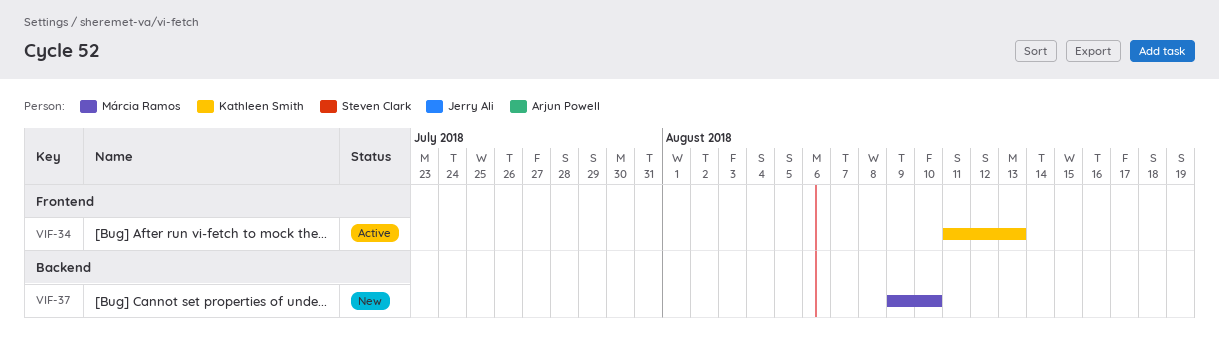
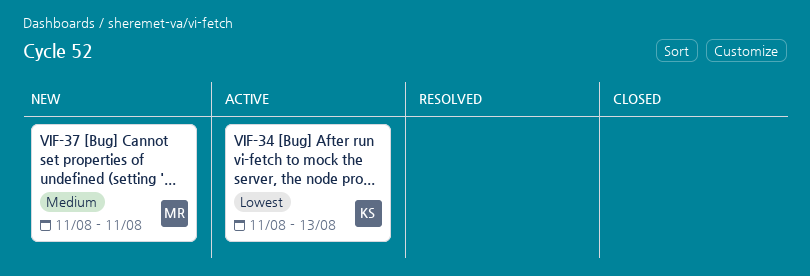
VIF-37, start: Aug 9 -> Aug 11
VIF-37, due: Aug 10 -> Aug 11

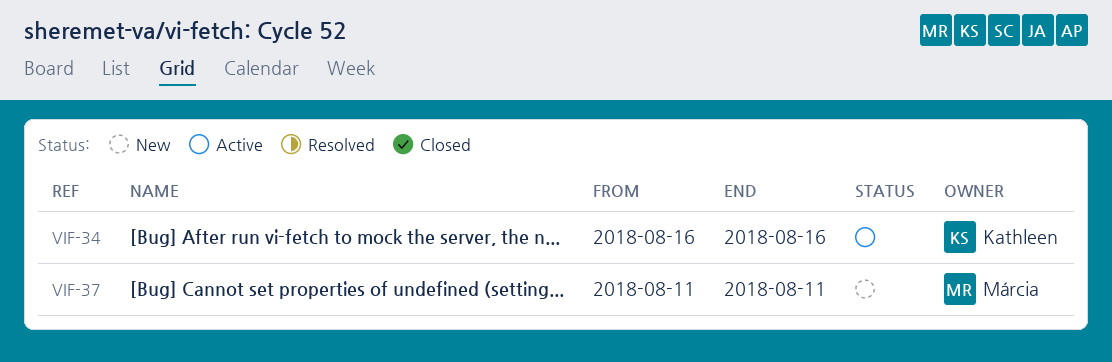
VIF-34, start: Aug 11 -> Aug 16
VIF-34, due: Aug 13 -> Aug 16

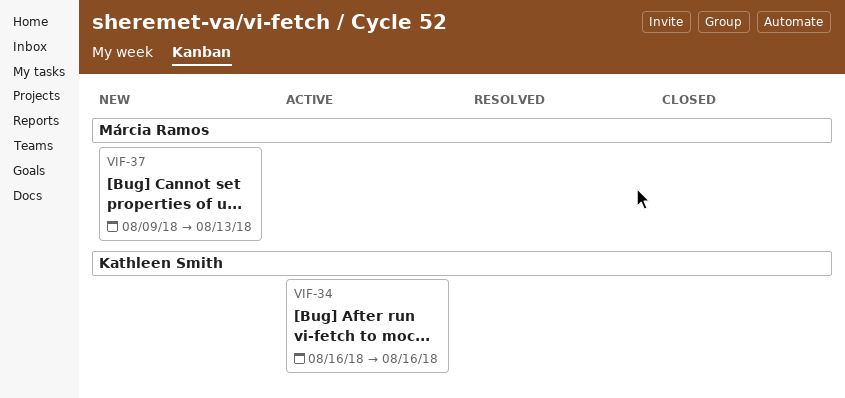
VIF-37, start: Aug 11 -> Aug 9
VIF-37, due: Aug 11 -> Aug 13

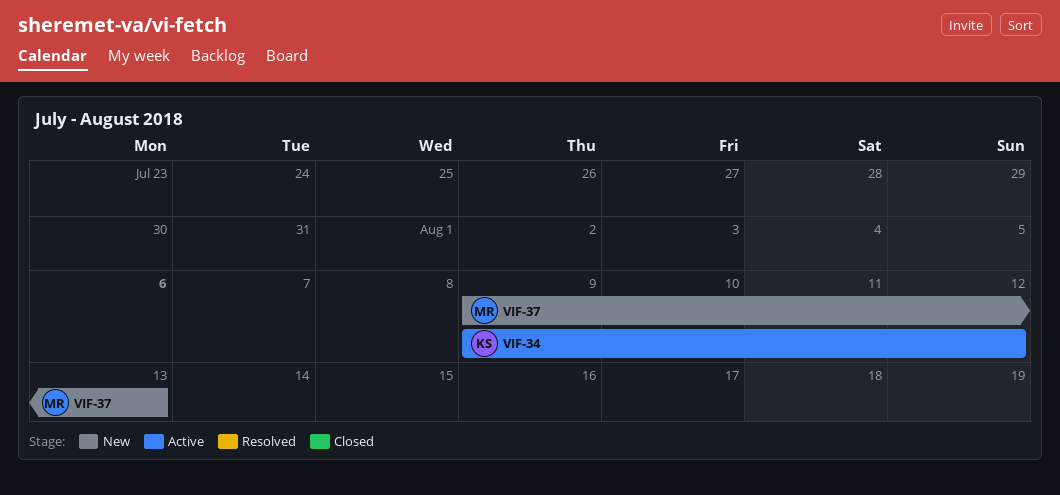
VIF-34, start: Aug 16 -> Aug 9
VIF-34, due: Aug 16 -> Aug 12

